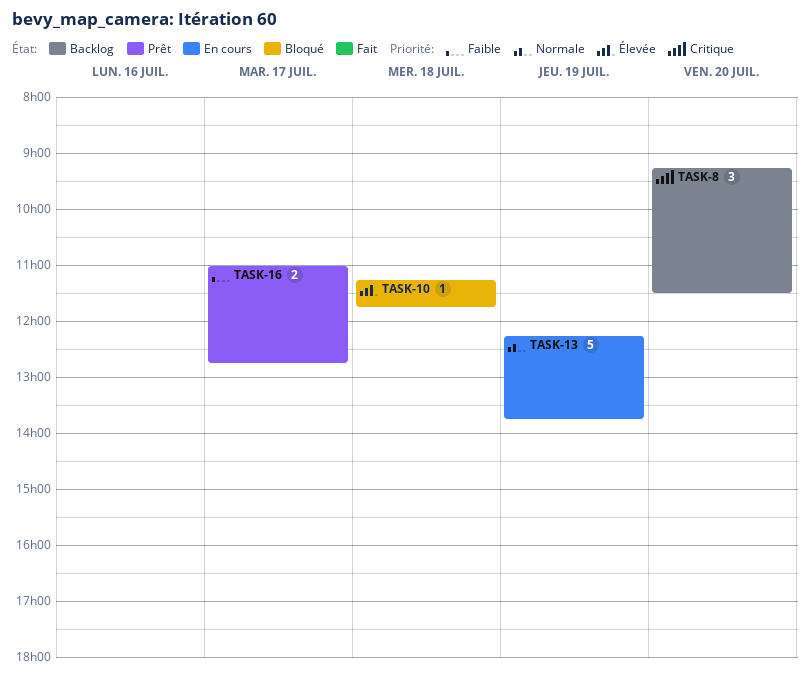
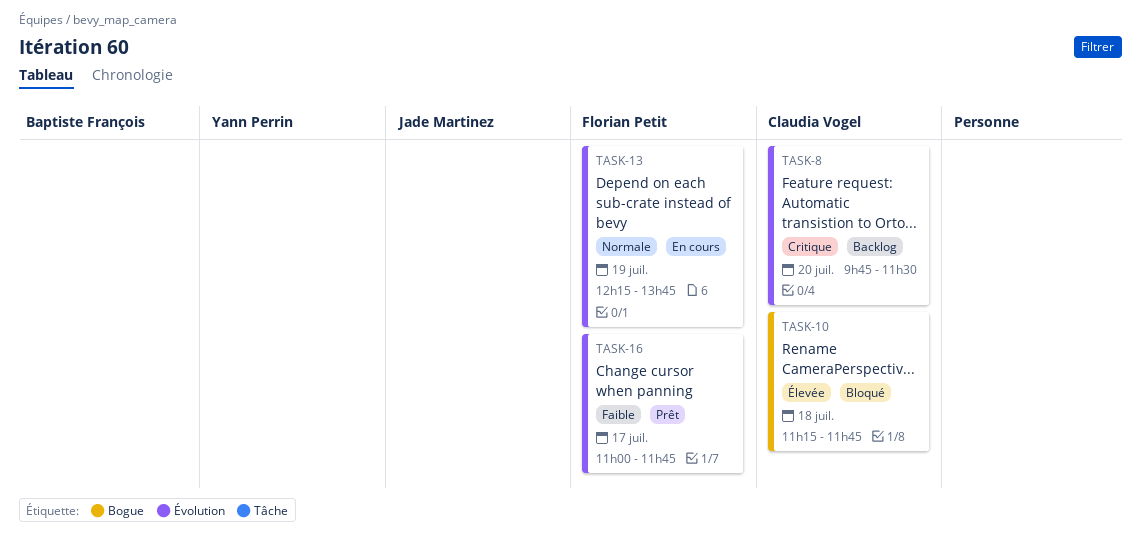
TASK-8, begins: 09:15 -> 09:45
TASK-16, ends: 12:45 -> 11:45

